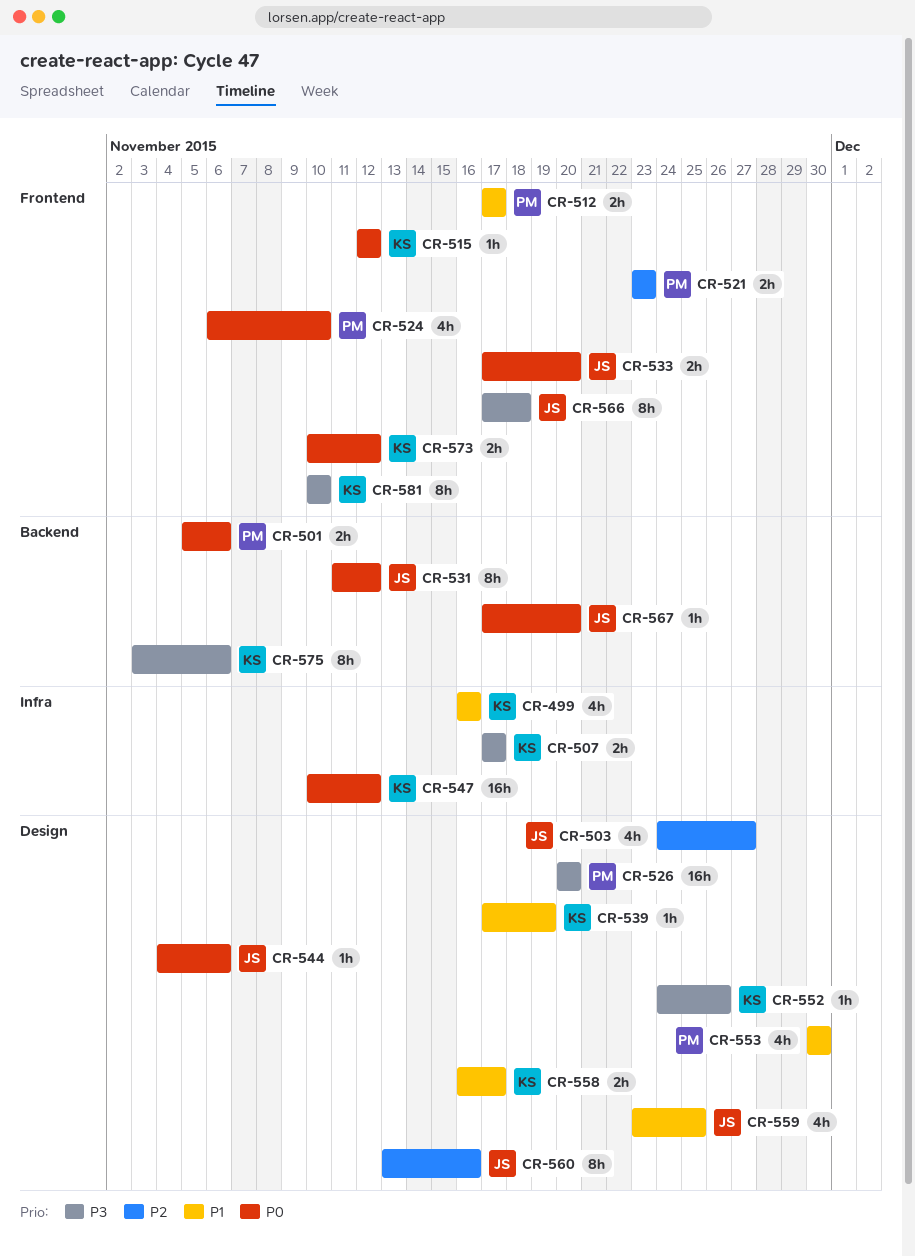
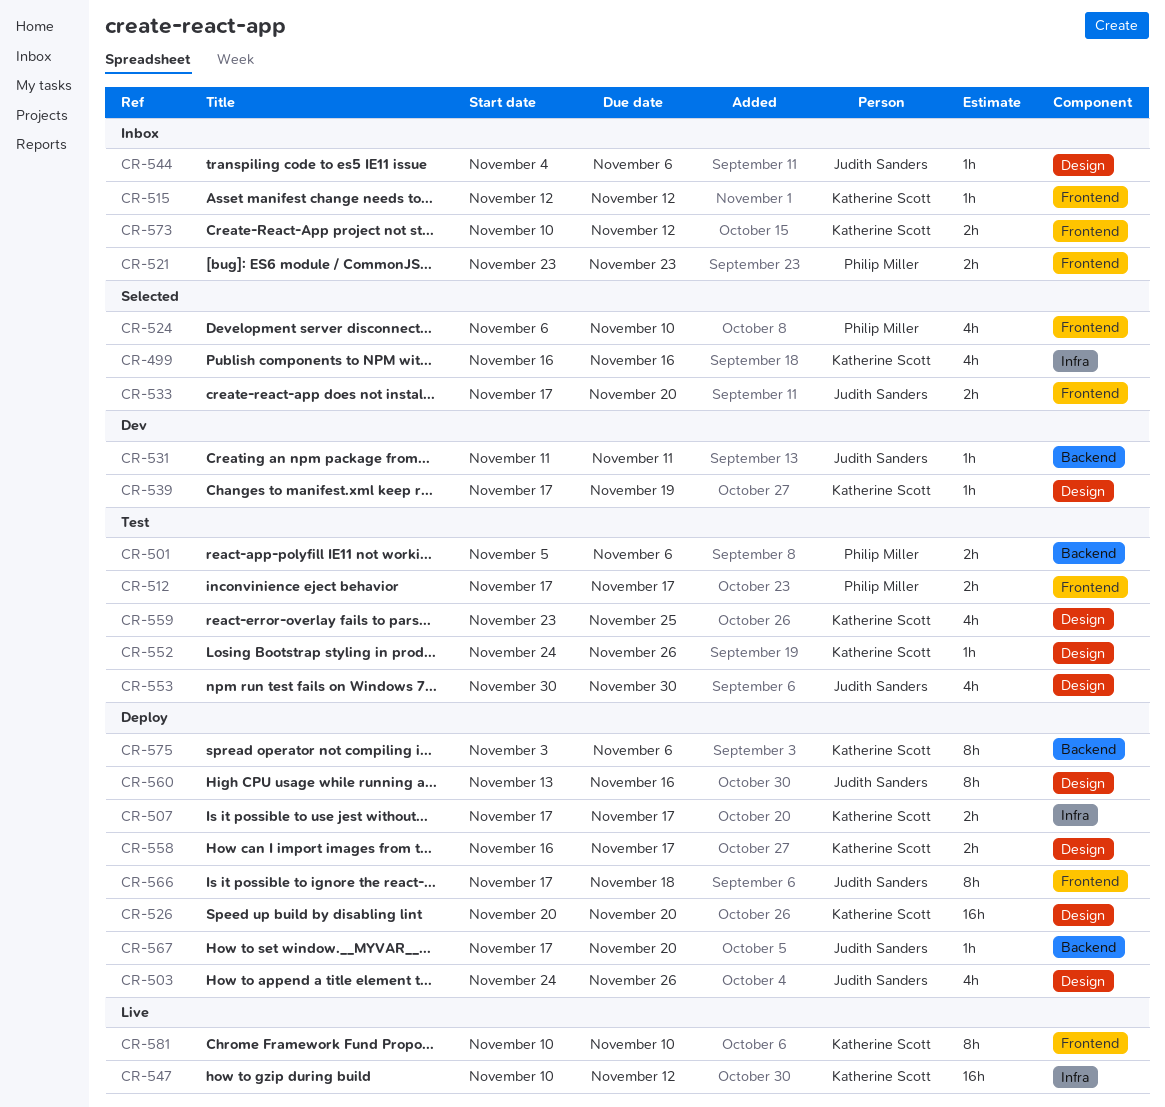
CR-503, due: Nov 27 -> Nov 26
CR-526, owner: Philip Miller -> Katherine Scott
CR-531, estimate: 8h -> 1h
CR-531, due: Nov 12 -> Nov 11
CR-553, owner: Philip Miller -> Judith Sanders
CR-559, owner: Judith Sanders -> Katherine Scott

